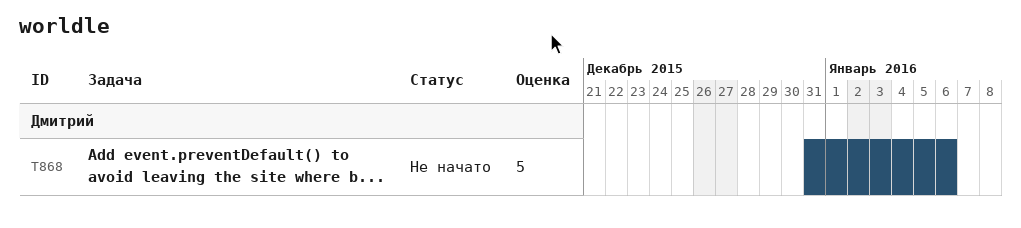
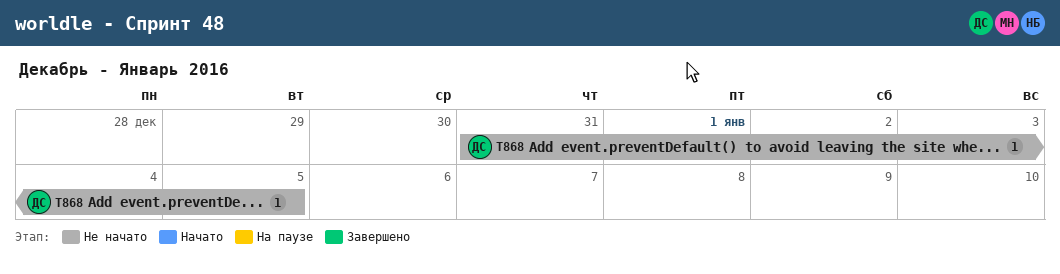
T868, estimate: 5 -> 1
T868, due: Jan 6 -> Jan 5

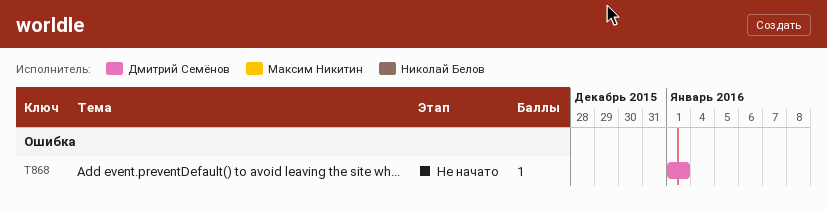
T868, start: Dec 31 -> Jan 1
T868, due: Jan 5 -> Jan 1

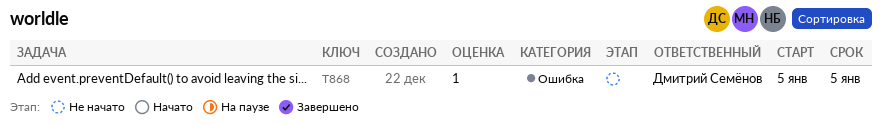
T868, start: Jan 1 -> Jan 5
T868, due: Jan 1 -> Jan 5

